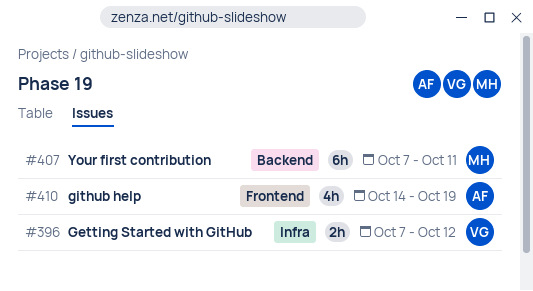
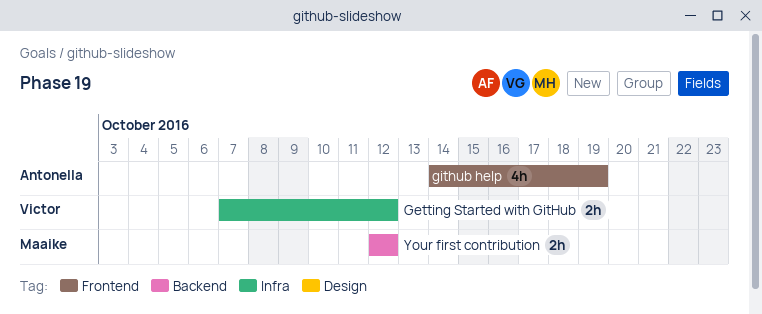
Your first contribution, estimate: 6h -> 2h
Your first contribution, start: Oct 7 -> Oct 12
Your first contribution, due: Oct 11 -> Oct 12

